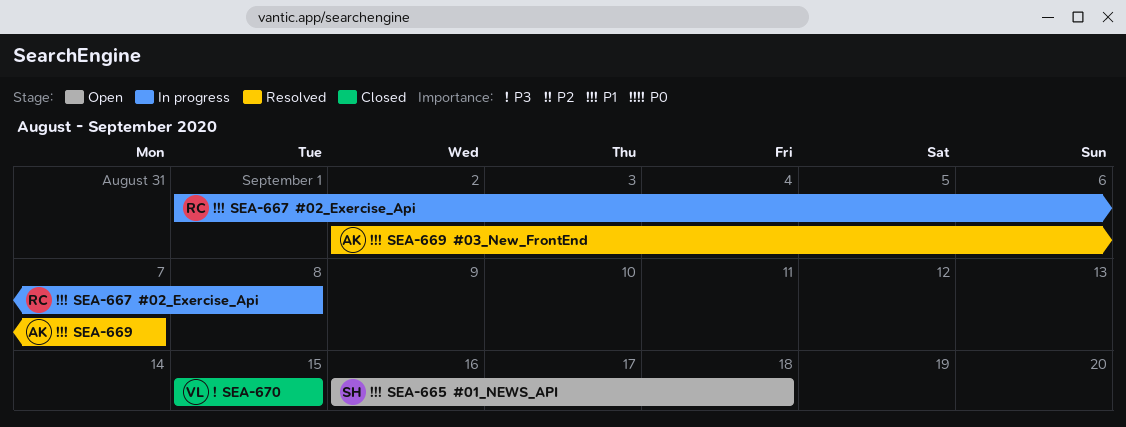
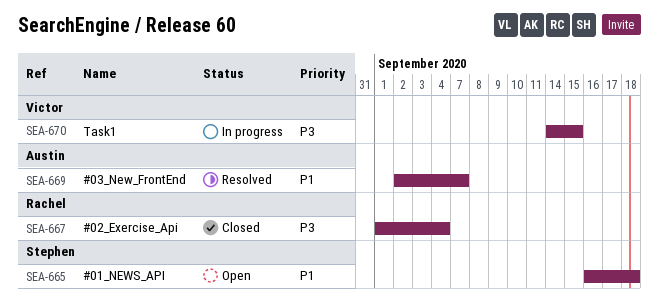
SEA-667, status: In progress -> Closed
SEA-667, priority: P1 -> P3
SEA-667, due: Sep 8 -> Sep 4
SEA-670, status: Closed -> In progress
SEA-670, start: Sep 15 -> Sep 14

